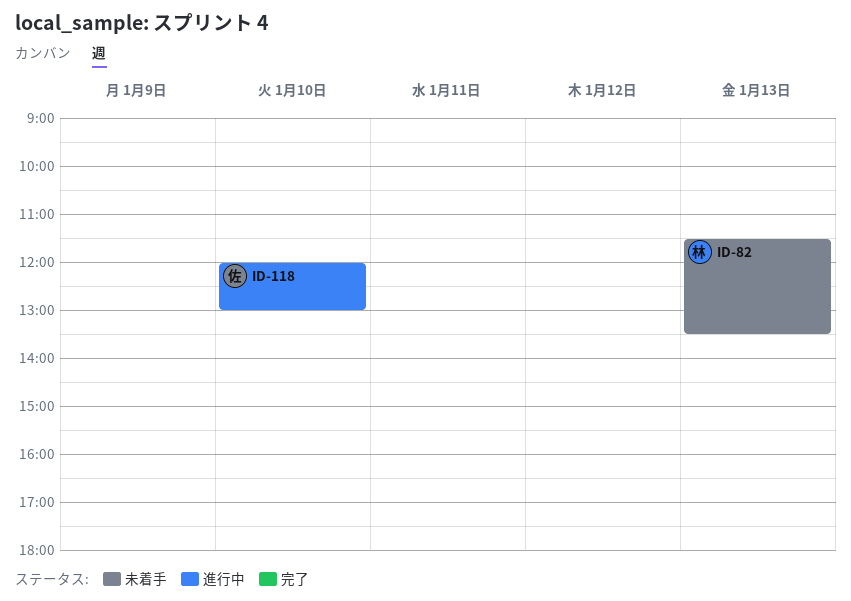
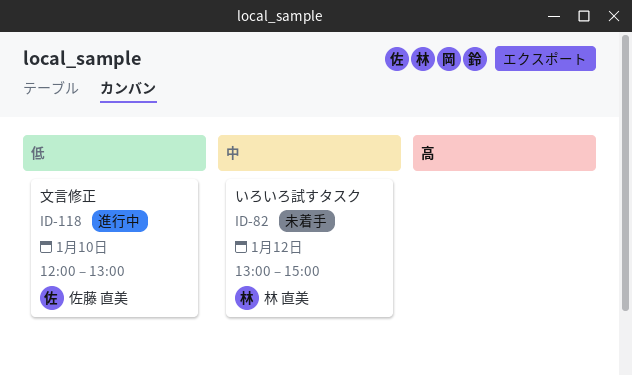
ID-82, day: Jan 13 -> Jan 12
ID-82, begins: 11:30 -> 13:00
ID-82, ends: 13:30 -> 15:00

